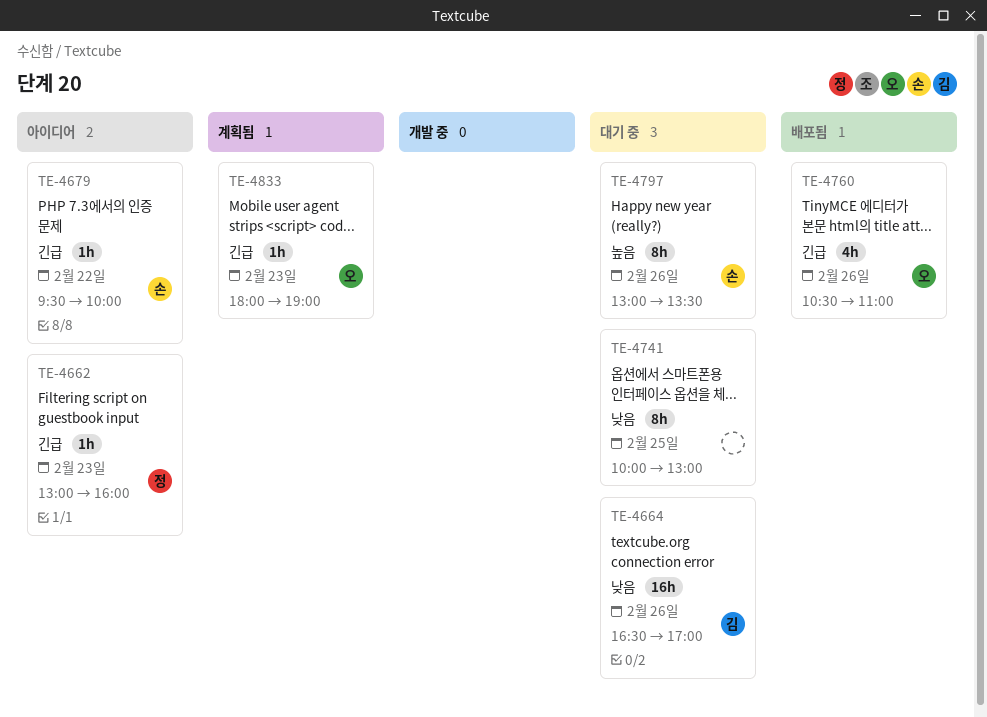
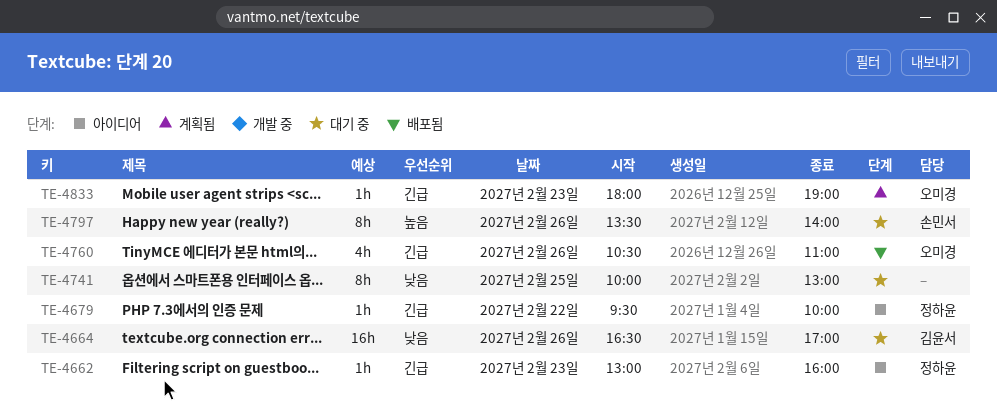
TE-4679, owner: 손민서 -> 정하윤
TE-4797, begins: 13:00 -> 13:30
TE-4797, ends: 13:30 -> 14:00

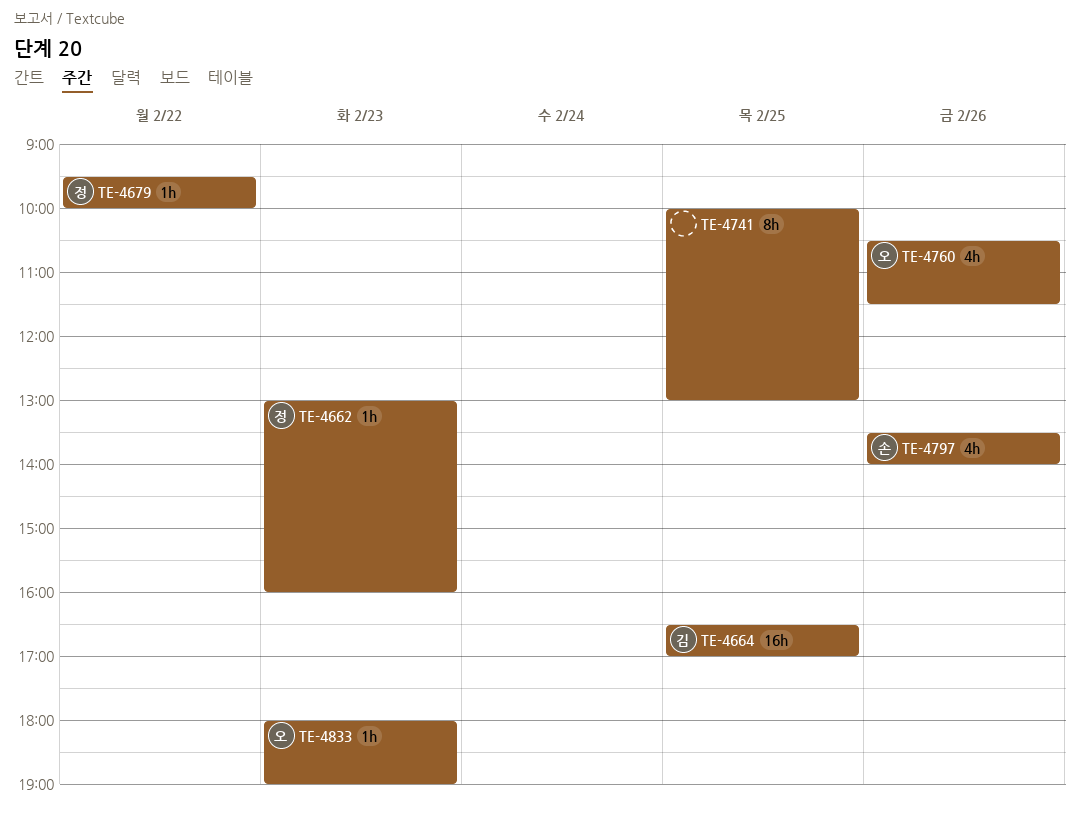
TE-4664, day: Feb 26 -> Feb 25
TE-4760, ends: 11:00 -> 11:30
TE-4797, estimate: 8h -> 4h

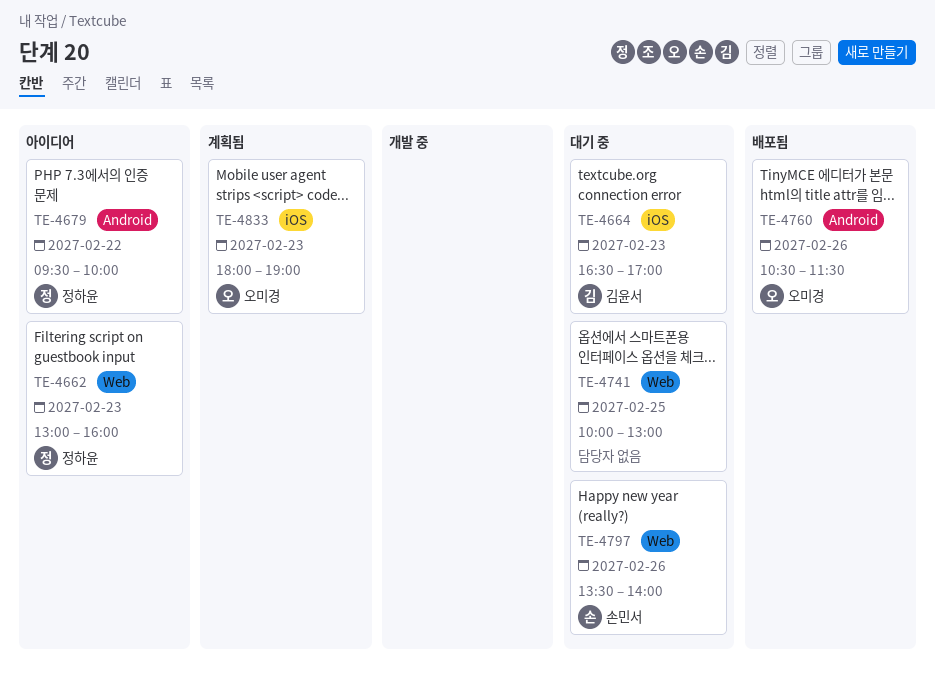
TE-4664, day: Feb 25 -> Feb 23

